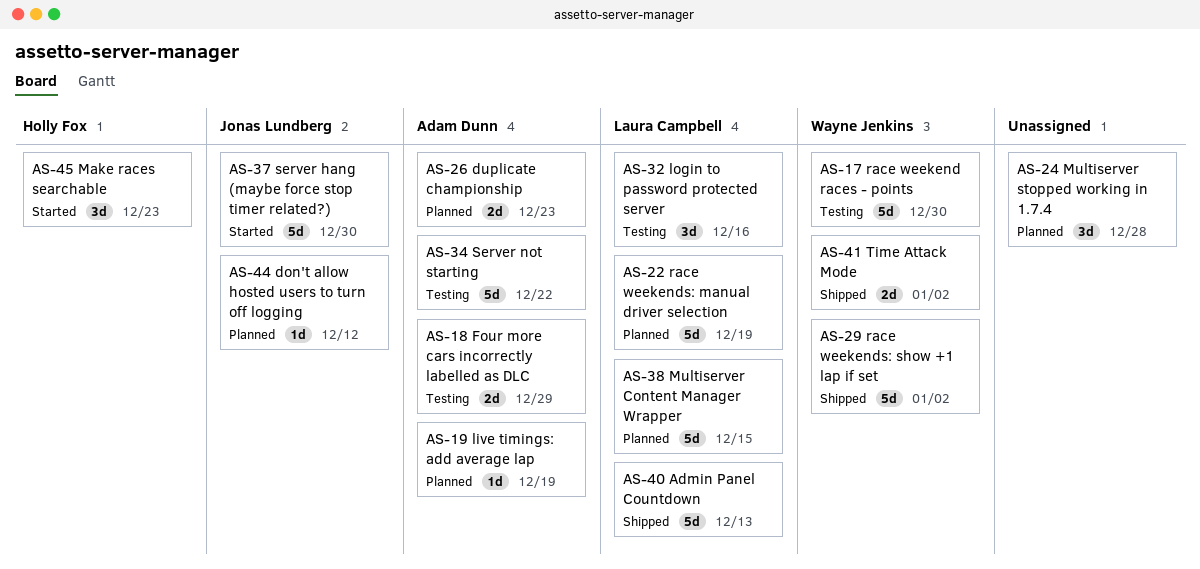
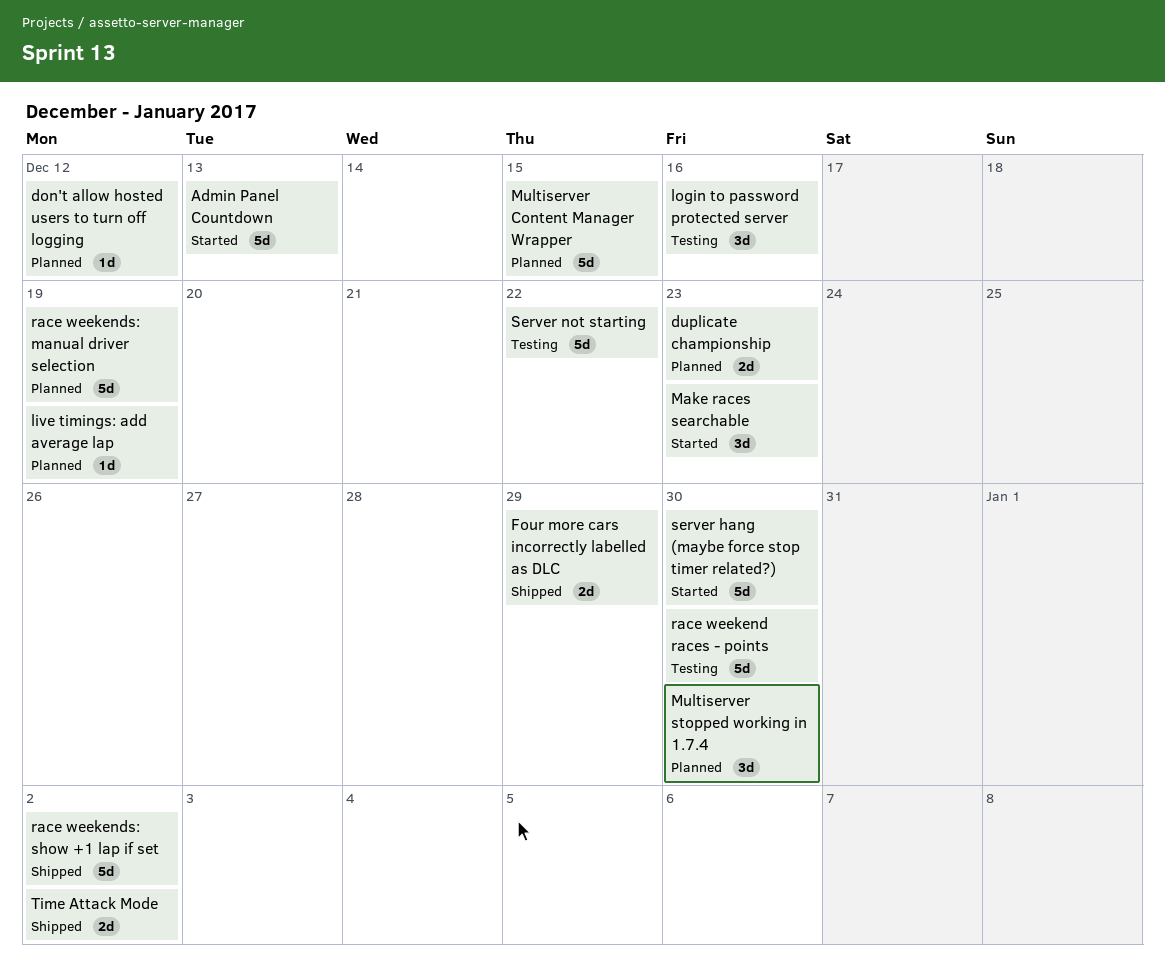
Admin Panel Countdown, status: Shipped -> Started
Four more cars incorrectly labelled as DLC, status: Testing -> Shipped
Multiserver stopped working in 1.7.4, due: Dec 28 -> Dec 30

